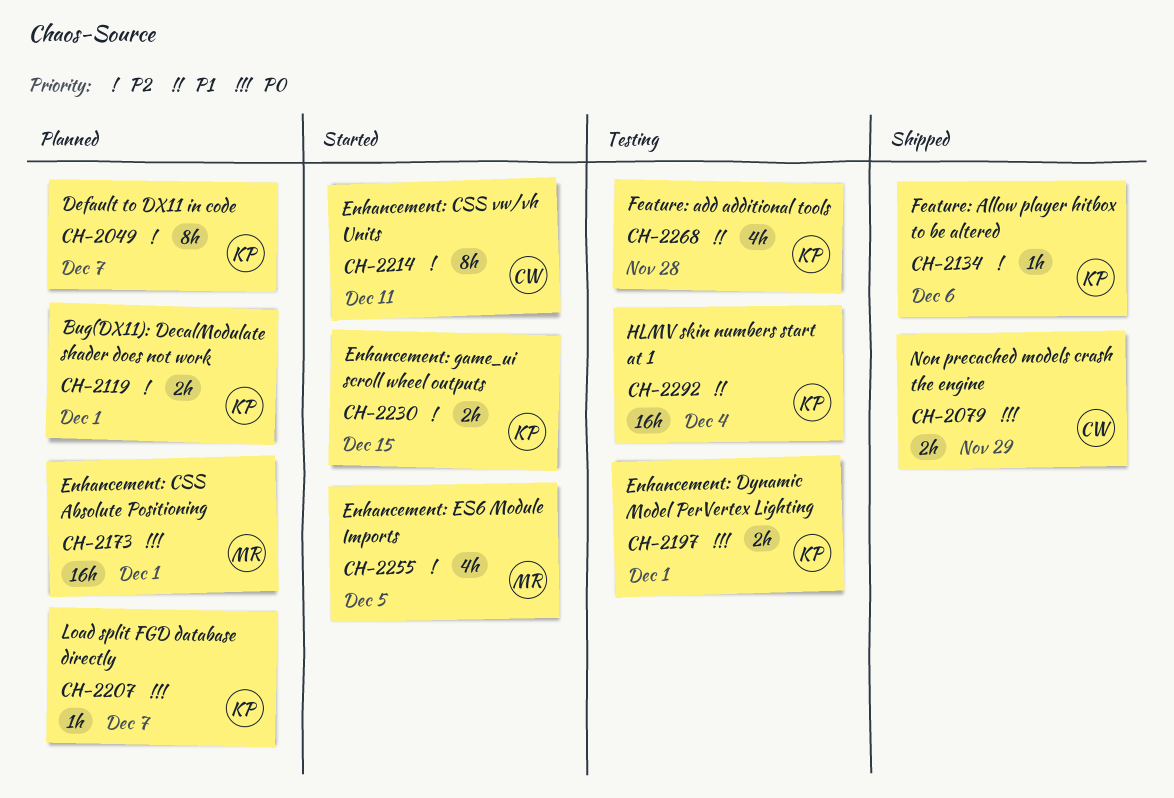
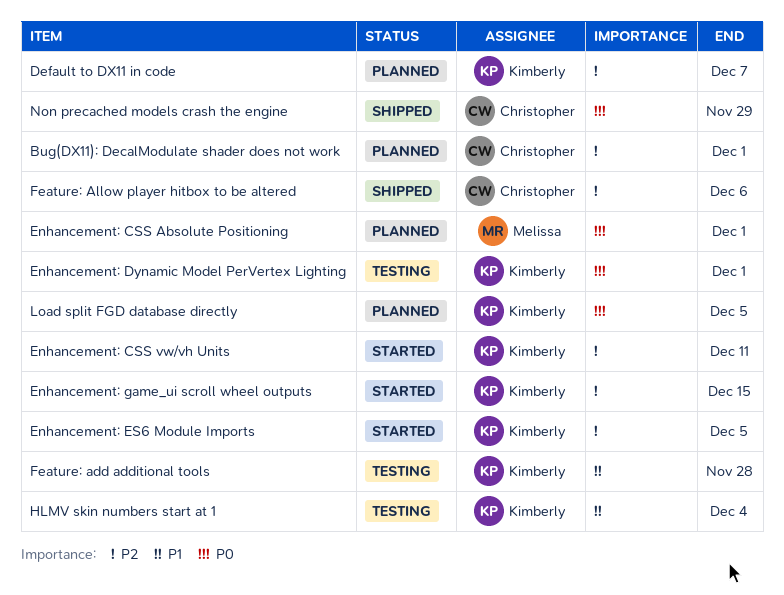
Bug(DX11): DecalModulate shader does not work, owner: Kimberly -> Christopher
Enhancement: CSS vw/vh Units, owner: Christopher -> Kimberly
Enhancement: ES6 Module Imports, owner: Melissa -> Kimberly
Feature: Allow player hitbox to be altered, owner: Kimberly -> Christopher
Load split FGD database directly, due: Dec 7 -> Dec 5

